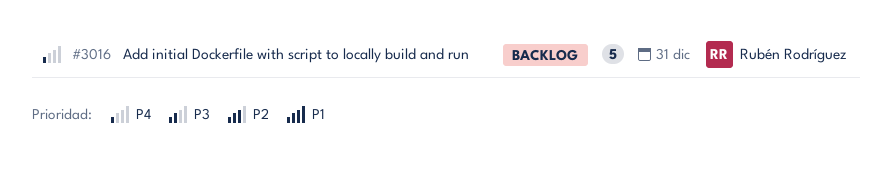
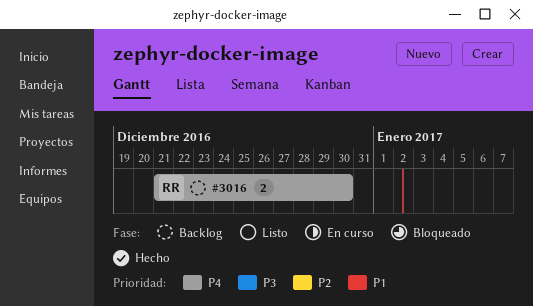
#3016, estimate: 5 -> 2
#3016, due: Dec 31 -> Dec 30

